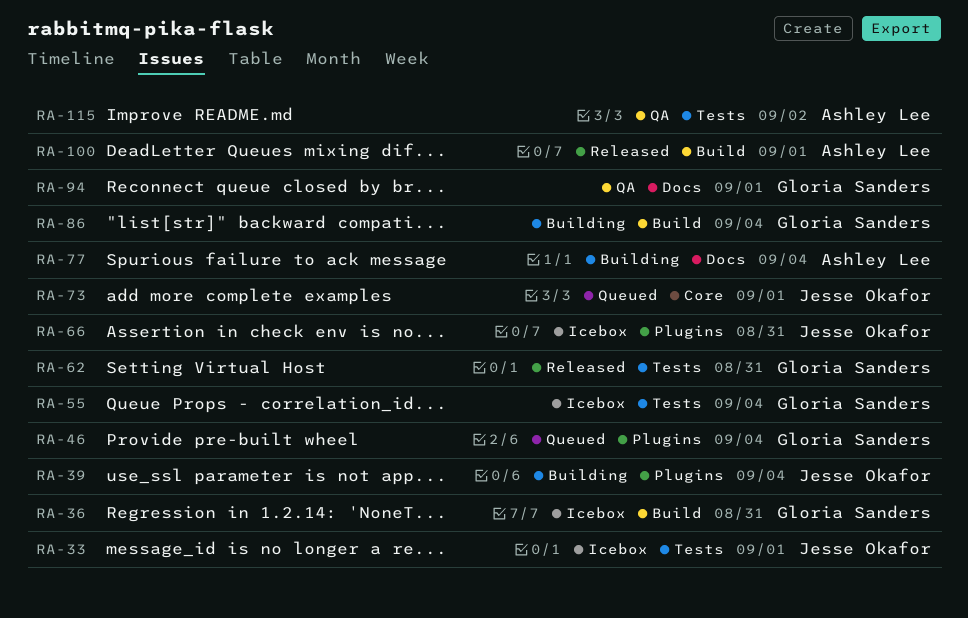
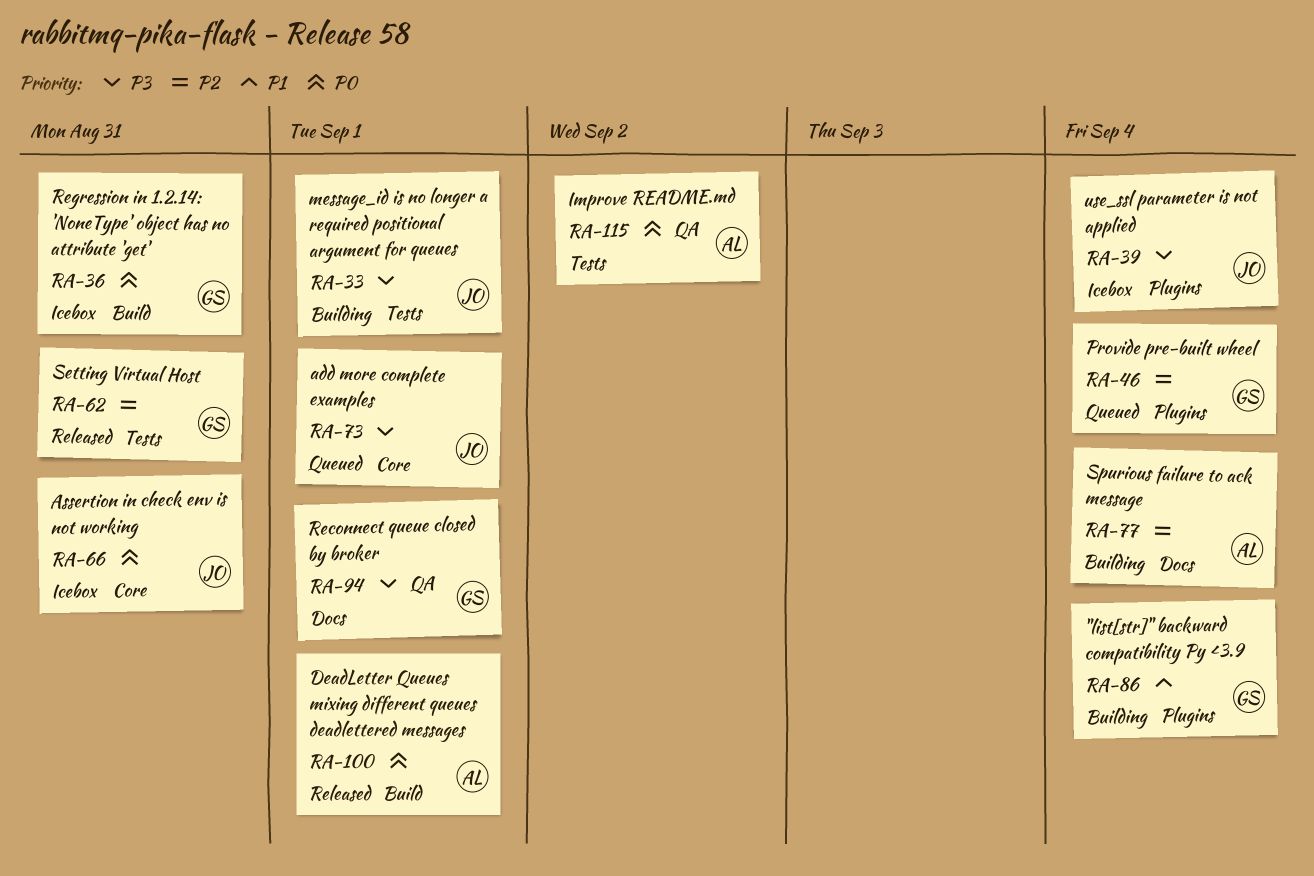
RA-33, status: Icebox -> Building
RA-39, status: Building -> Icebox
RA-55: present -> none
RA-66, label: Plugins -> Core
RA-86, label: Build -> Plugins

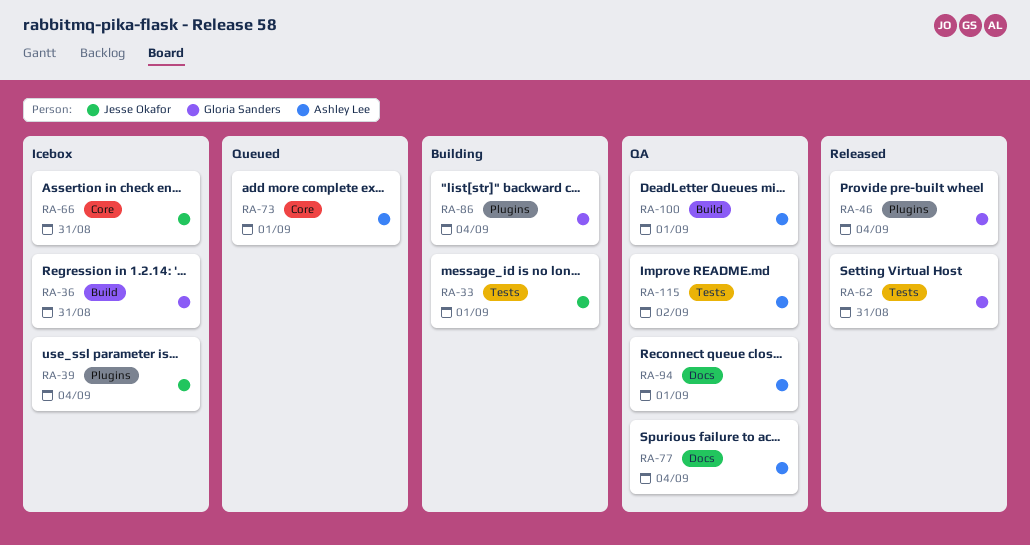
RA-46, status: Queued -> Released
RA-73, owner: Jesse Okafor -> Ashley Lee
RA-77, status: Building -> QA
RA-94, owner: Gloria Sanders -> Ashley Lee
RA-100, status: Released -> QA

